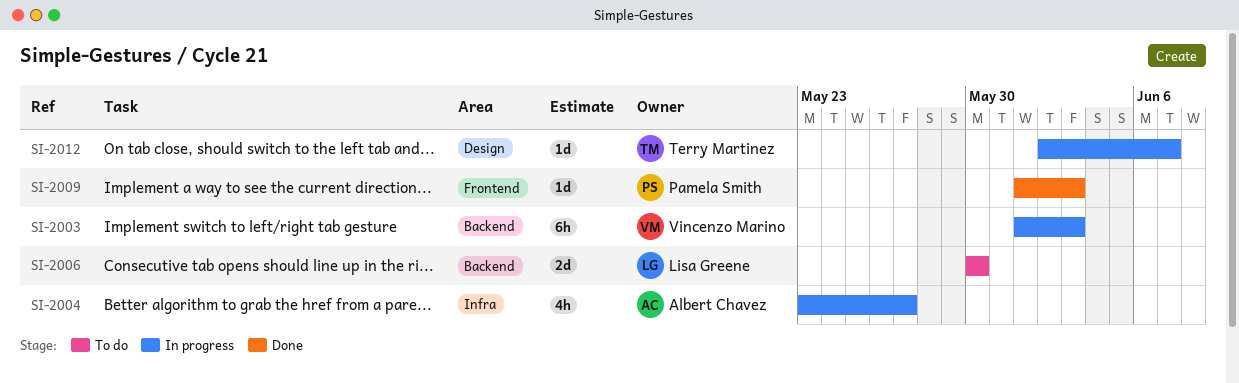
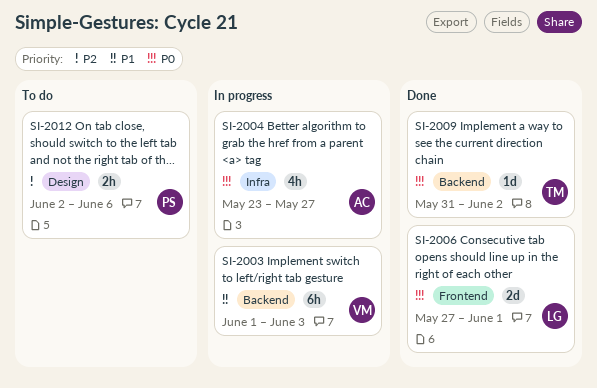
SI-2006, status: To do -> Done
SI-2006, label: Backend -> Frontend
SI-2006, start: May 30 -> May 27
SI-2006, due: May 30 -> Jun 1
SI-2009, owner: Pamela Smith -> Terry Martinez
SI-2009, label: Frontend -> Backend
SI-2009, start: Jun 1 -> May 31
SI-2009, due: Jun 3 -> Jun 2
SI-2012, status: In progress -> To do
SI-2012, owner: Terry Martinez -> Pamela Smith
SI-2012, estimate: 1d -> 2h
SI-2012, due: Jun 7 -> Jun 6

